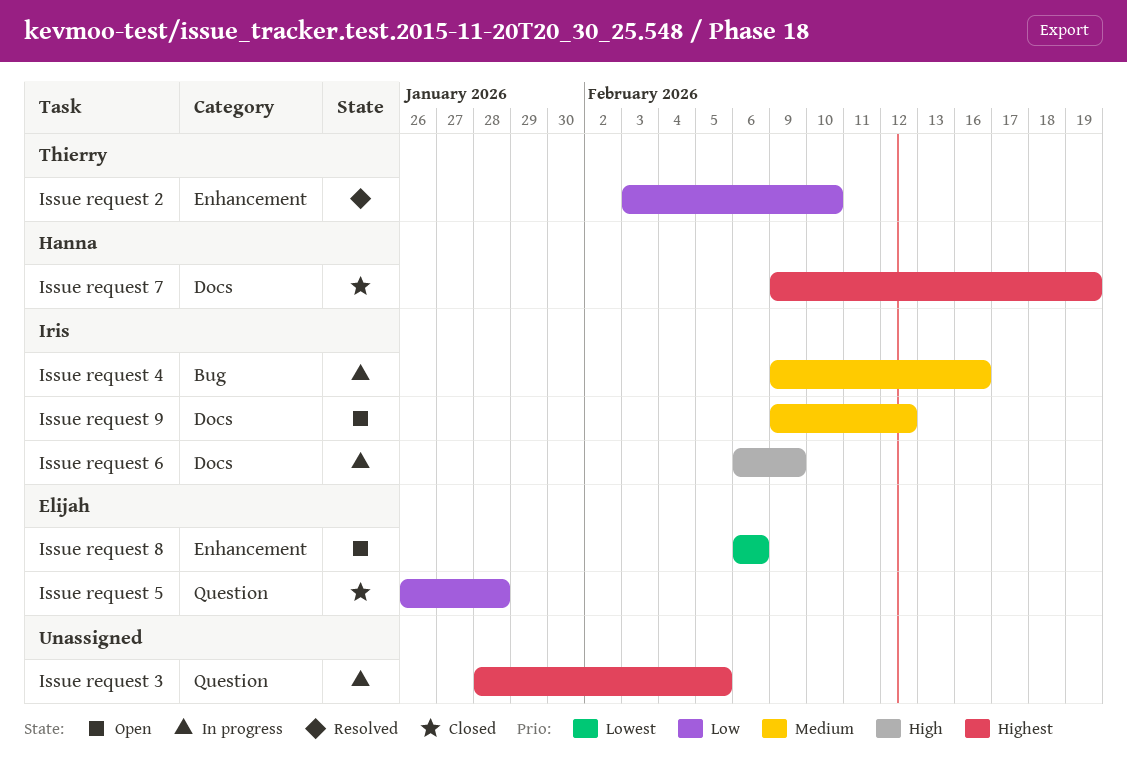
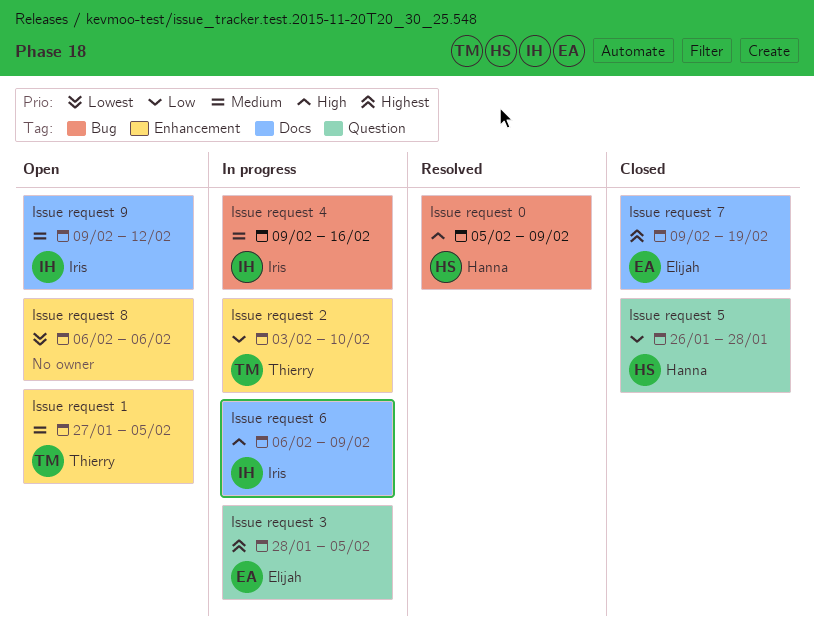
Issue request 0: none -> present
Issue request 1: none -> present
Issue request 2, status: Resolved -> In progress
Issue request 3, owner: none -> Elijah
Issue request 5, owner: Elijah -> Hanna
Issue request 7, owner: Hanna -> Elijah
Issue request 8, owner: Elijah -> none

